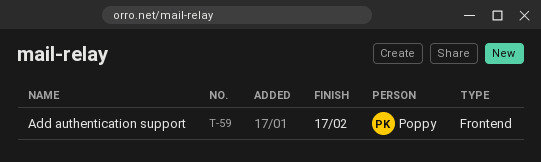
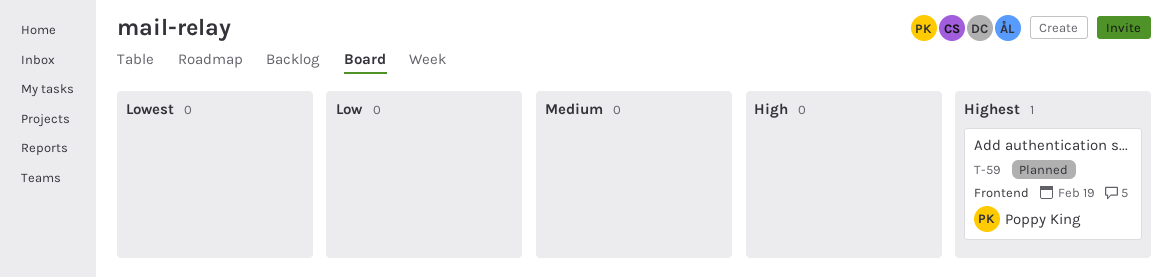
T-59, due: Feb 17 -> Feb 19

